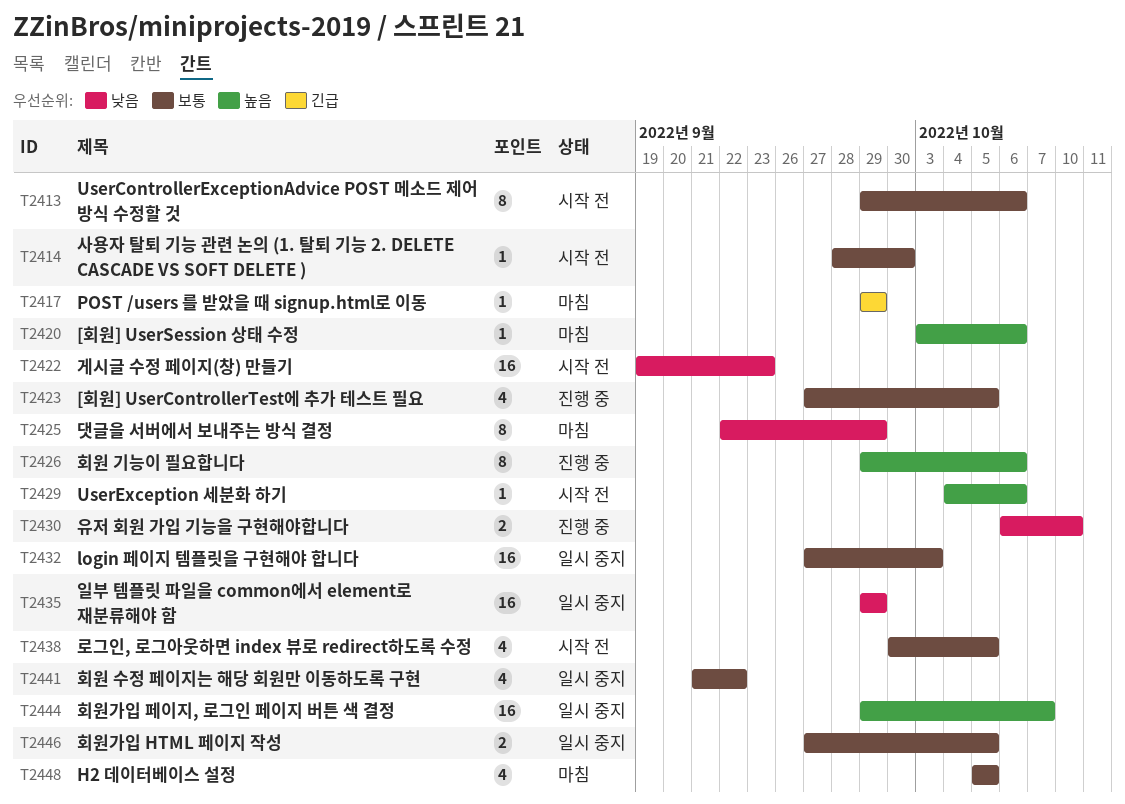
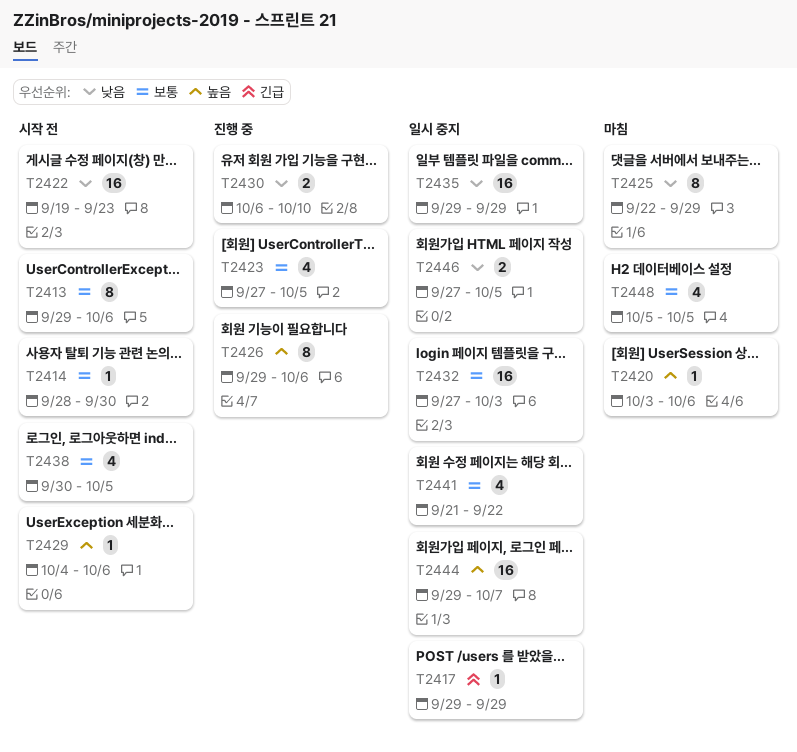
T2417, status: 마침 -> 일시 중지
T2446, priority: 보통 -> 낮음

